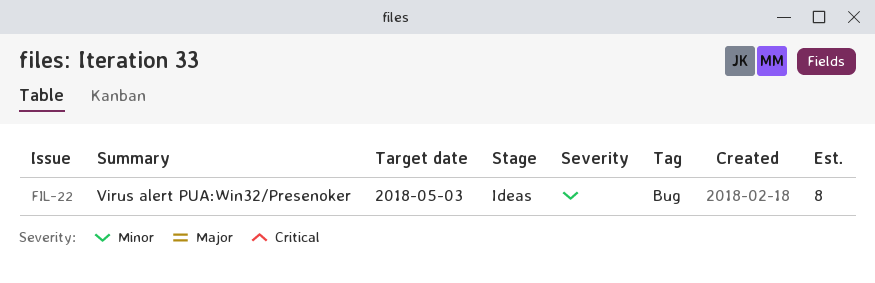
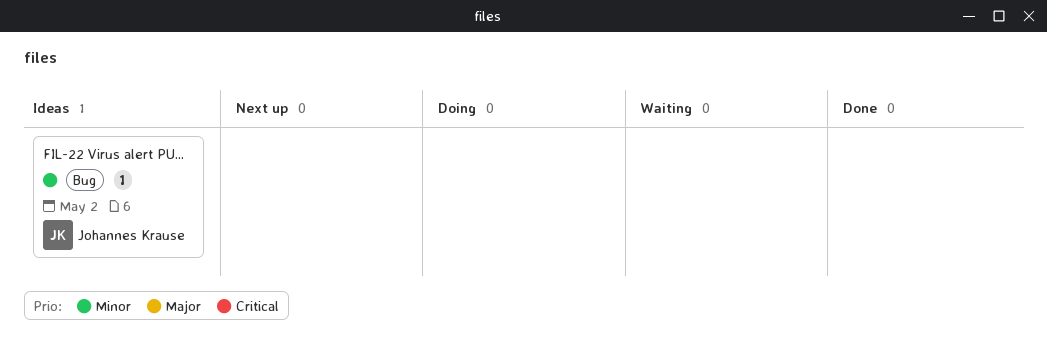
FIL-22, estimate: 8 -> 1
FIL-22, due: May 3 -> May 2

